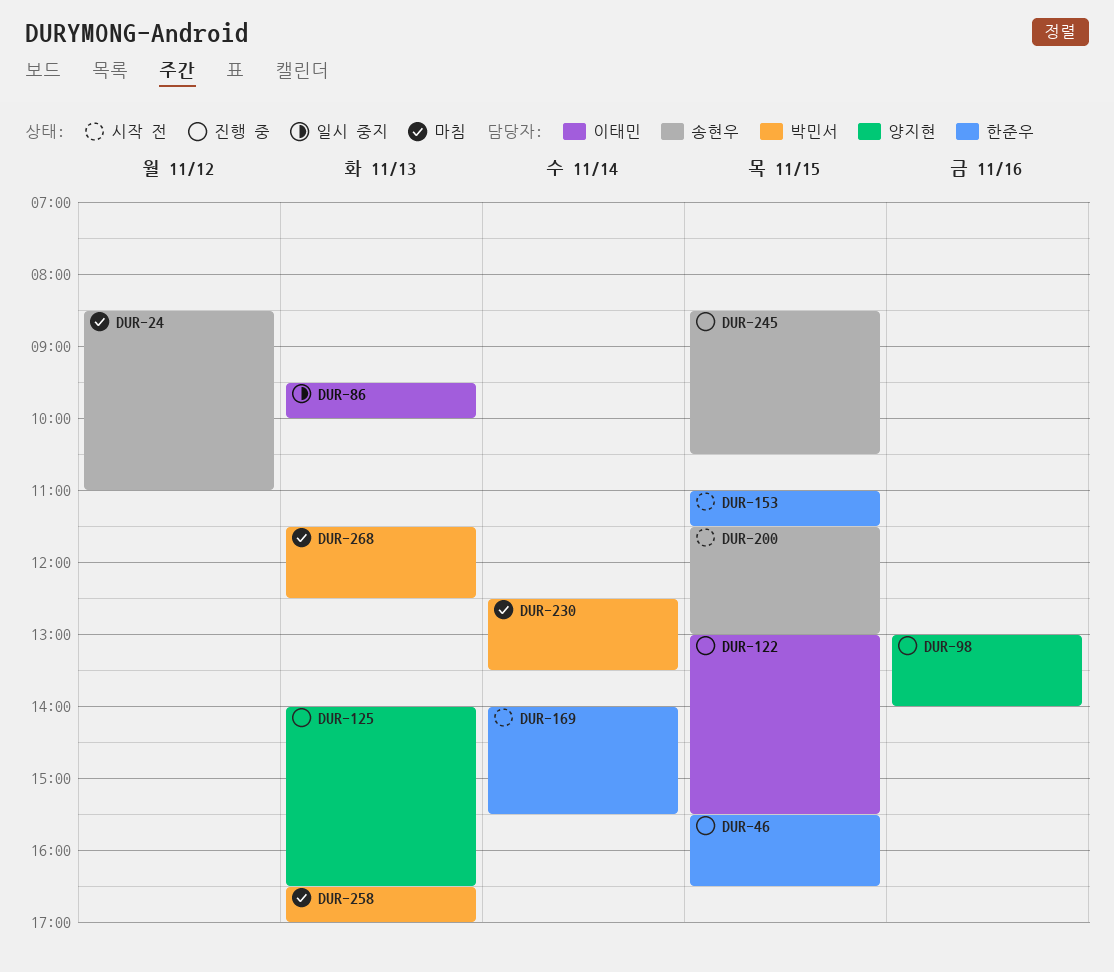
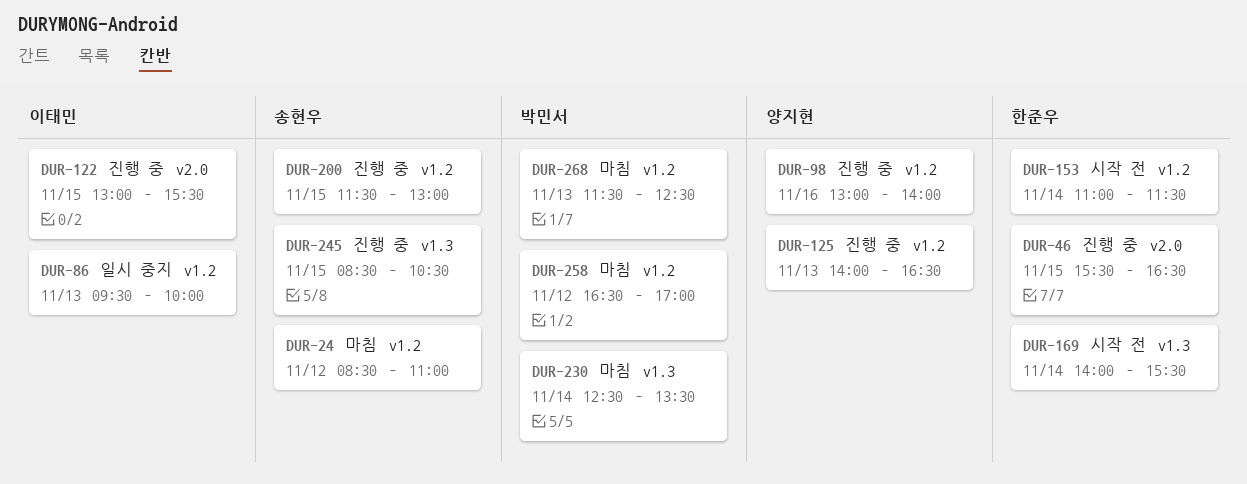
DUR-153, day: Nov 15 -> Nov 14
DUR-200, status: 시작 전 -> 진행 중
DUR-258, day: Nov 13 -> Nov 12

